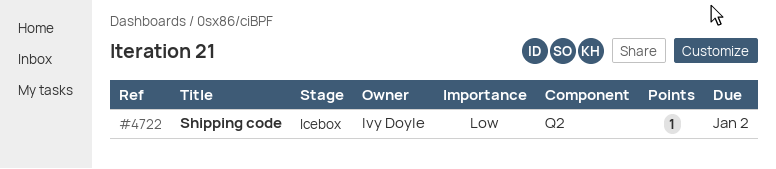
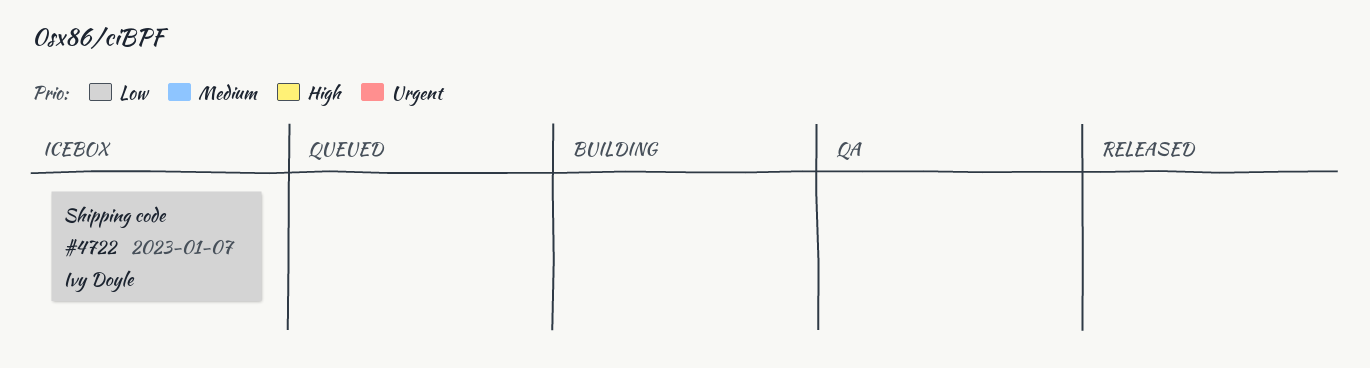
#4722, due: Jan 2 -> Jan 7

